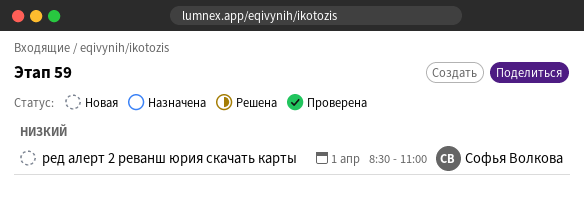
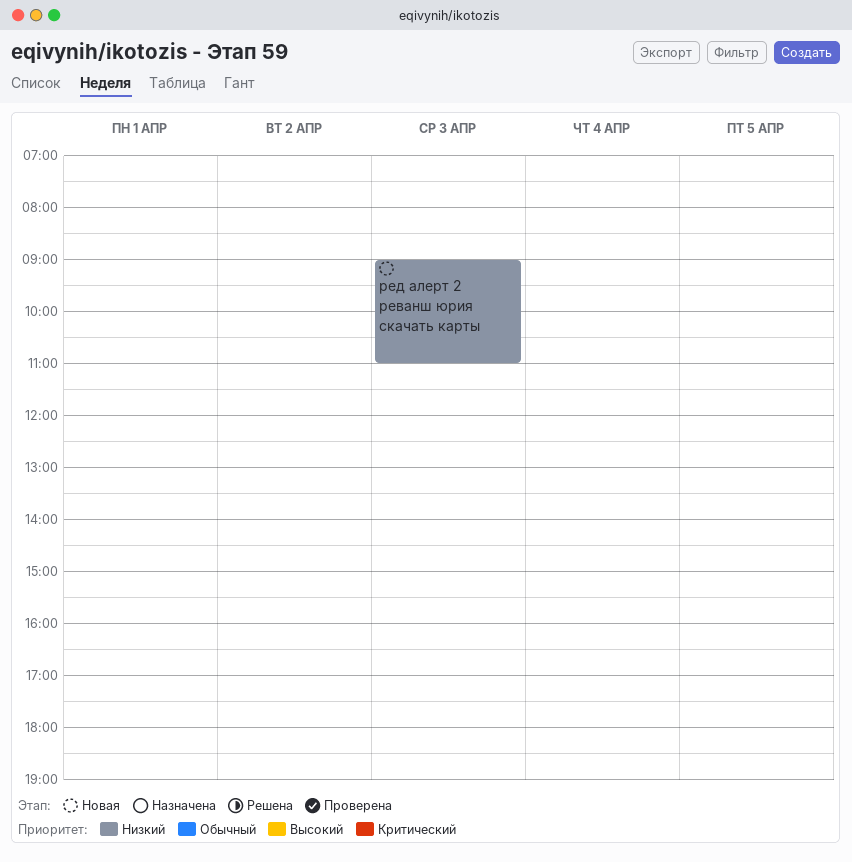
ред алерт 2 реванш юрия скачать карты, day: Apr 1 -> Apr 3
ред алерт 2 реванш юрия скачать карты, begins: 08:30 -> 09:00

